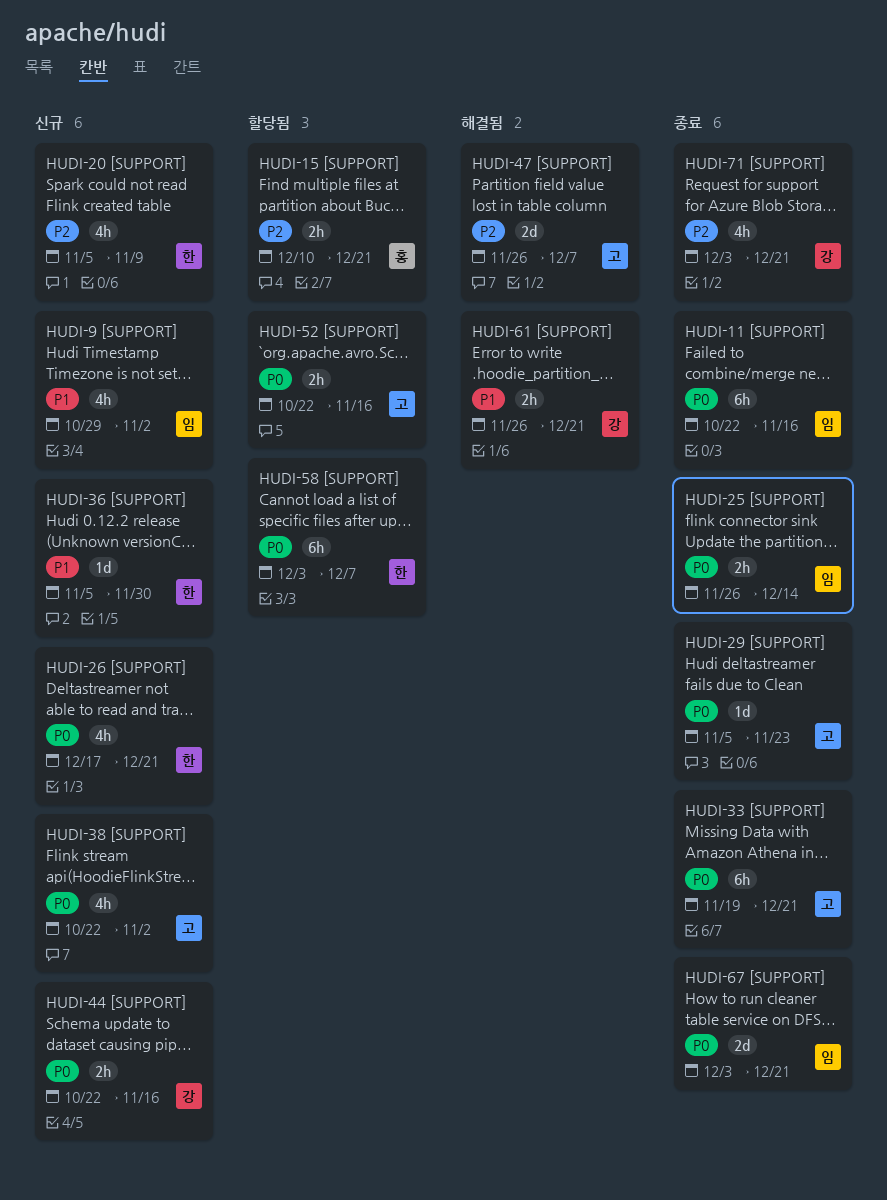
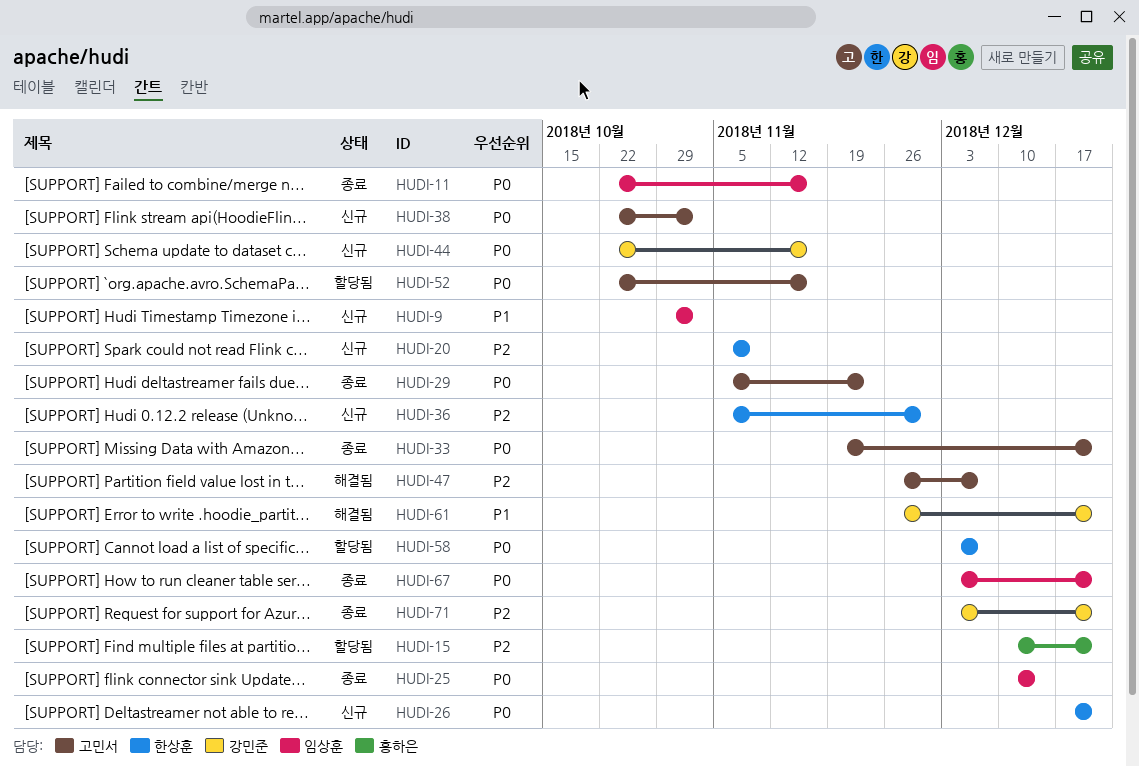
HUDI-25, start: Nov 26 -> Dec 10
HUDI-36, priority: P1 -> P2

